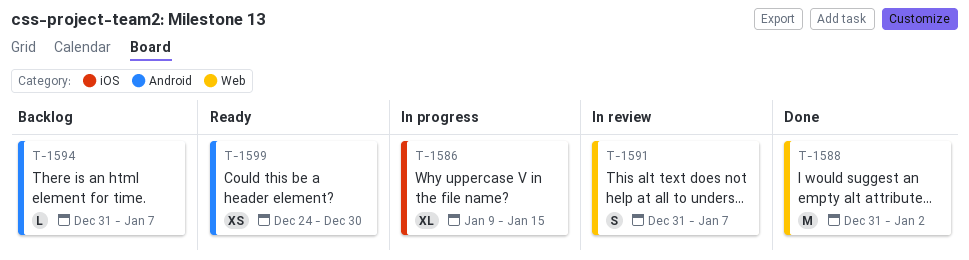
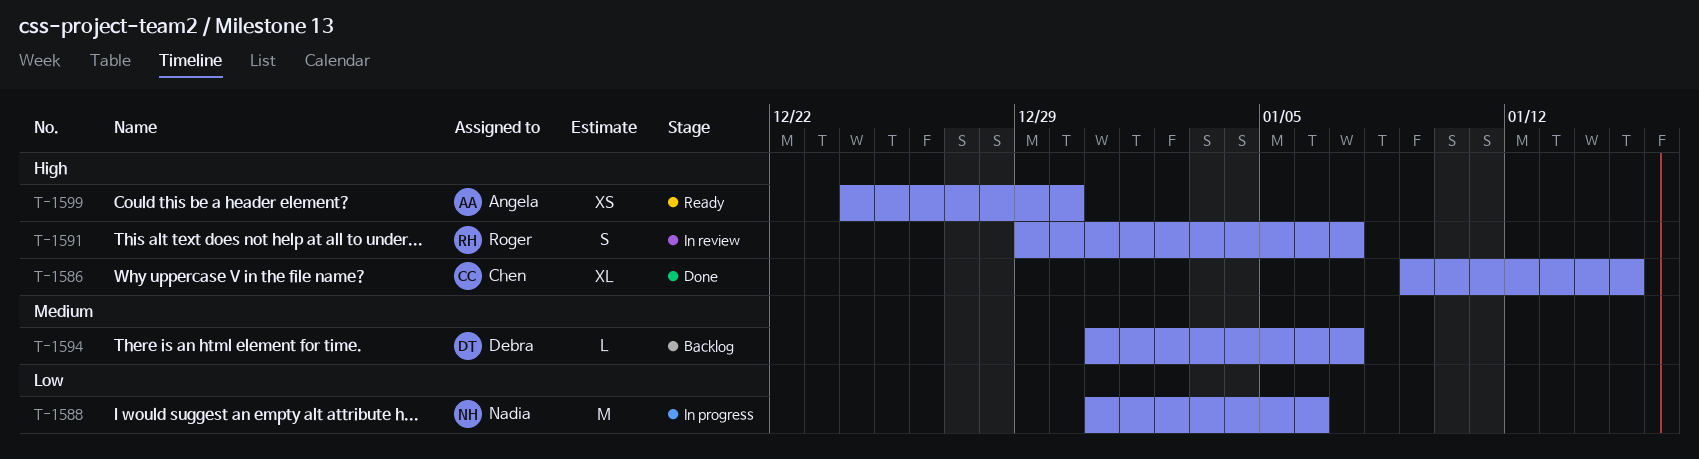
T-1586, status: In progress -> Done
T-1588, status: Done -> In progress
T-1588, due: Jan 2 -> Jan 6
T-1591, start: Dec 31 -> Dec 29

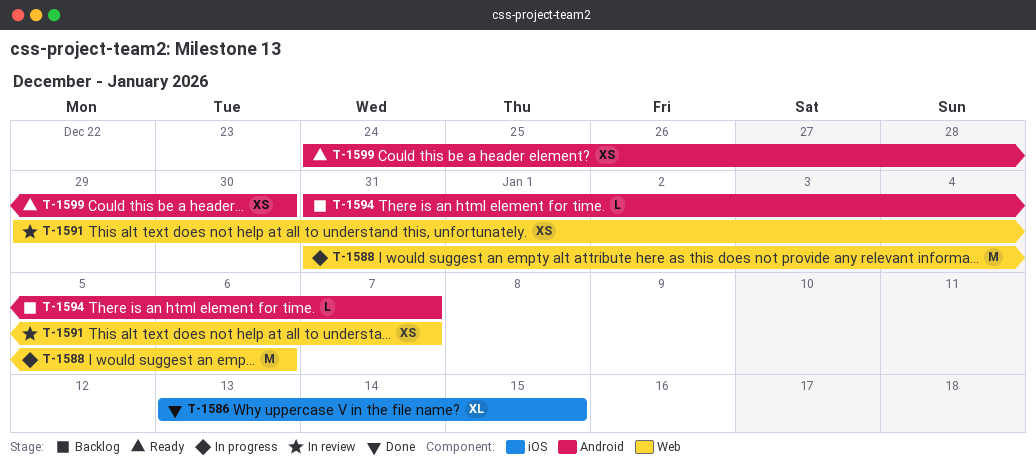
T-1586, start: Jan 9 -> Jan 13
T-1591, estimate: S -> XS

